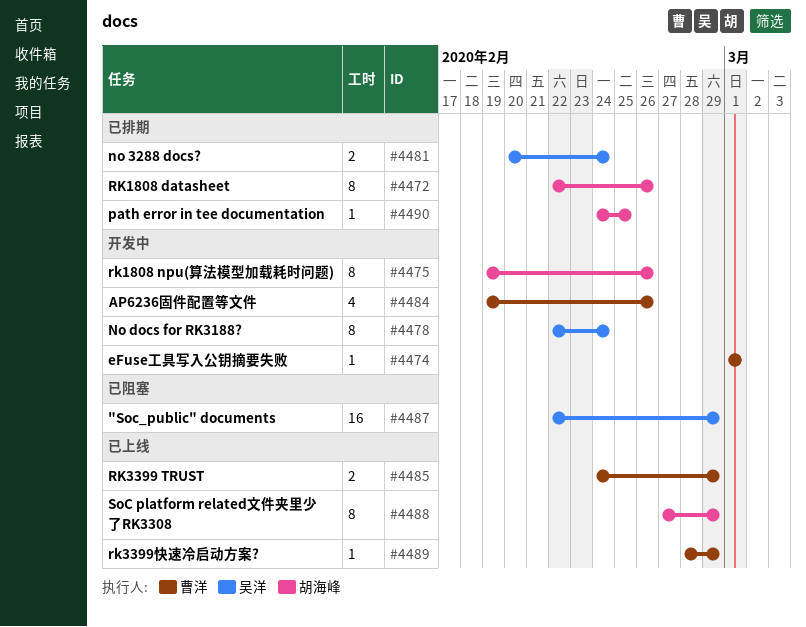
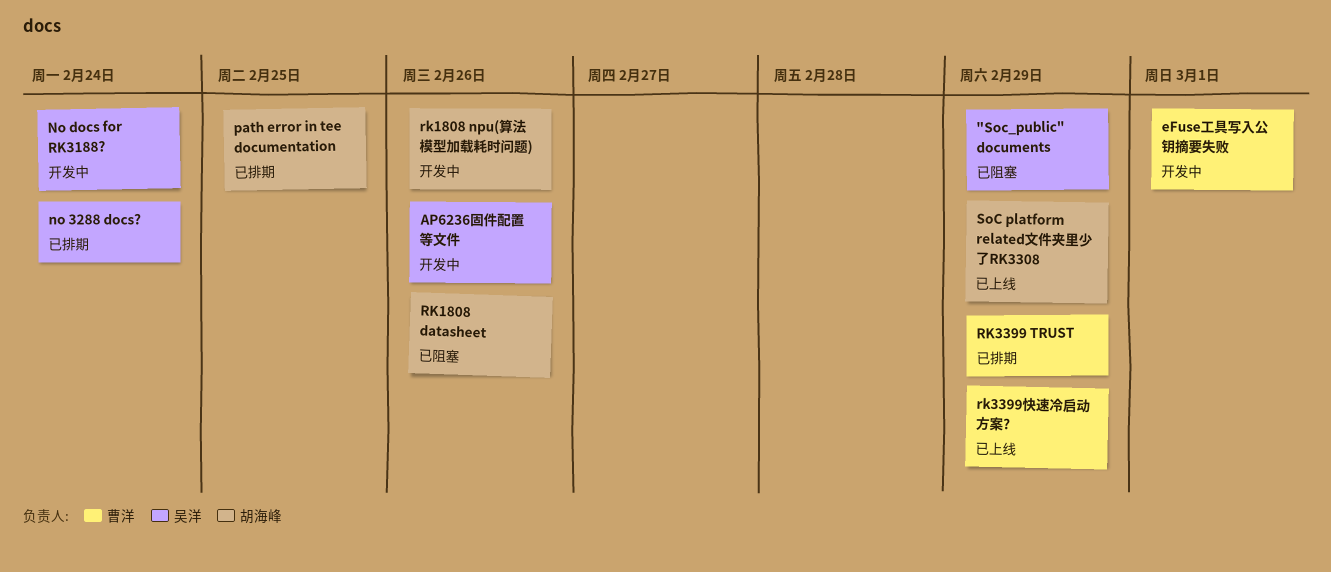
AP6236固件配置等文件, owner: 曹洋 -> 吴洋
RK1808 datasheet, status: 已排期 -> 已阻塞
RK3399 TRUST, status: 已上线 -> 已排期

